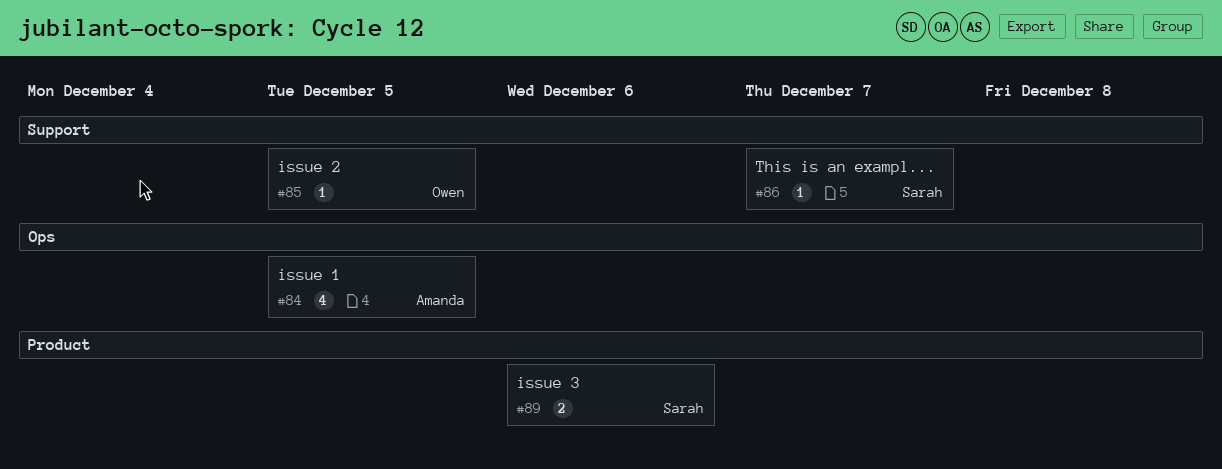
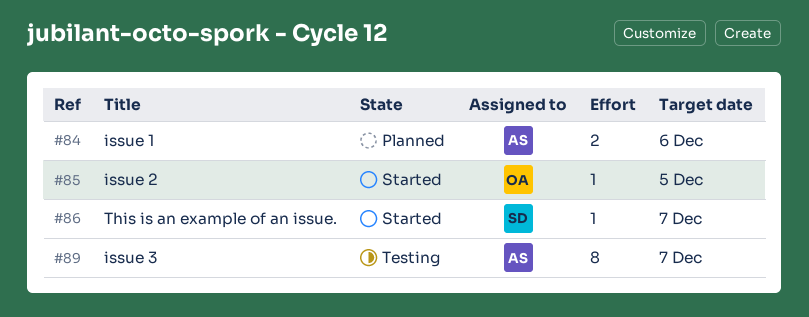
#84, estimate: 4 -> 2
#84, due: Dec 5 -> Dec 6
#89, owner: Sarah -> Amanda
#89, estimate: 2 -> 8
#89, due: Dec 6 -> Dec 7

